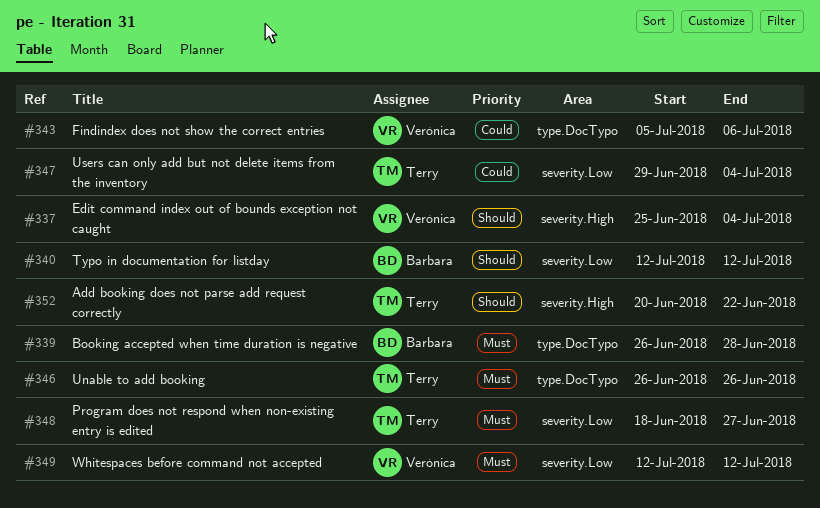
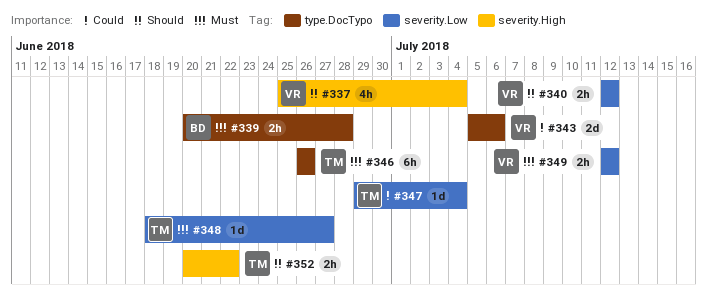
#339, start: Jun 26 -> Jun 20
#340, owner: Barbara -> Verónica

